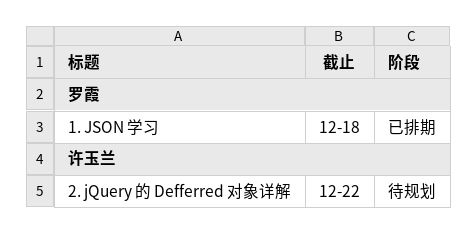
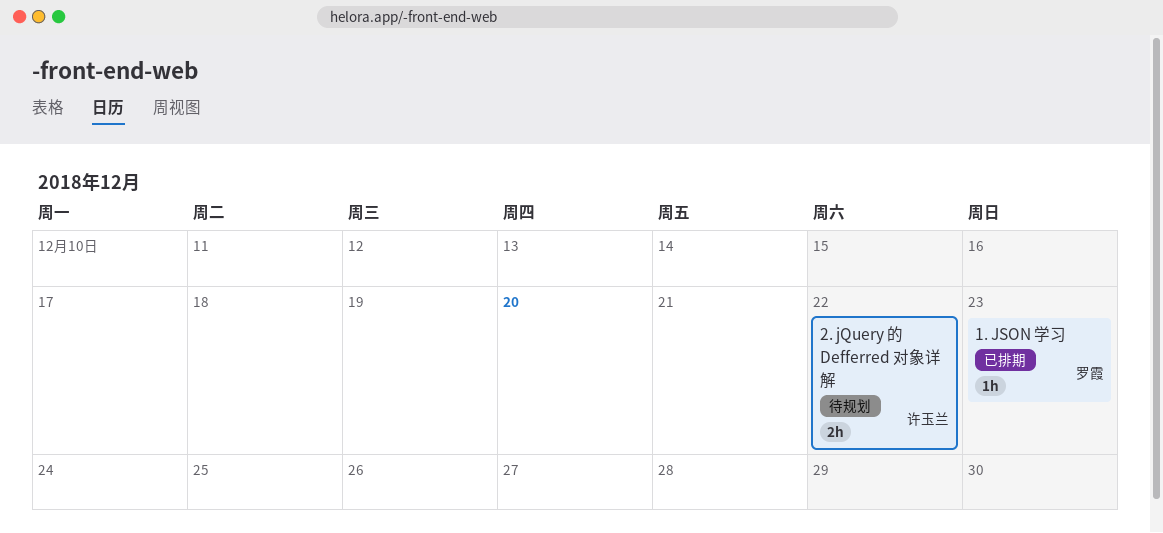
1. JSON 学习, due: Dec 18 -> Dec 23

